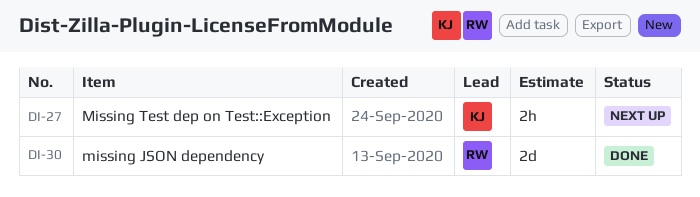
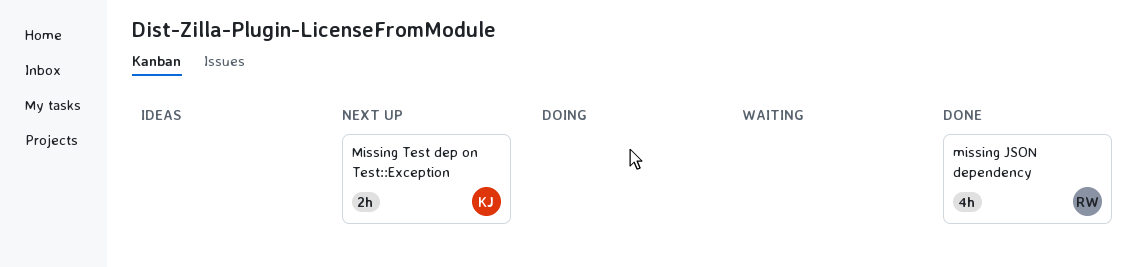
missing JSON dependency, estimate: 2d -> 4h

